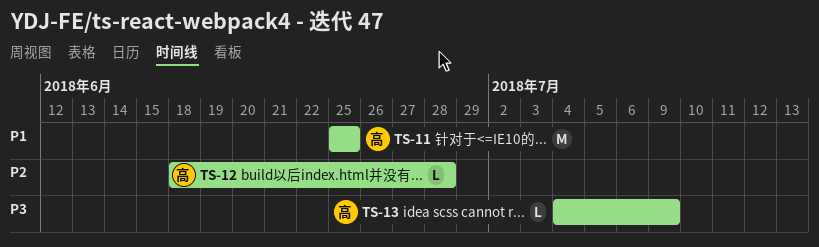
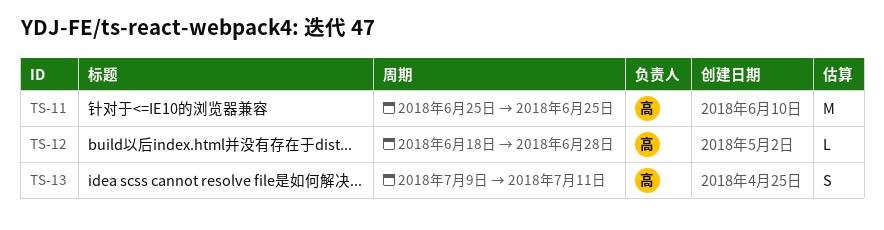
TS-13, estimate: L -> S
TS-13, start: Jul 4 -> Jul 9
TS-13, due: Jul 9 -> Jul 11

